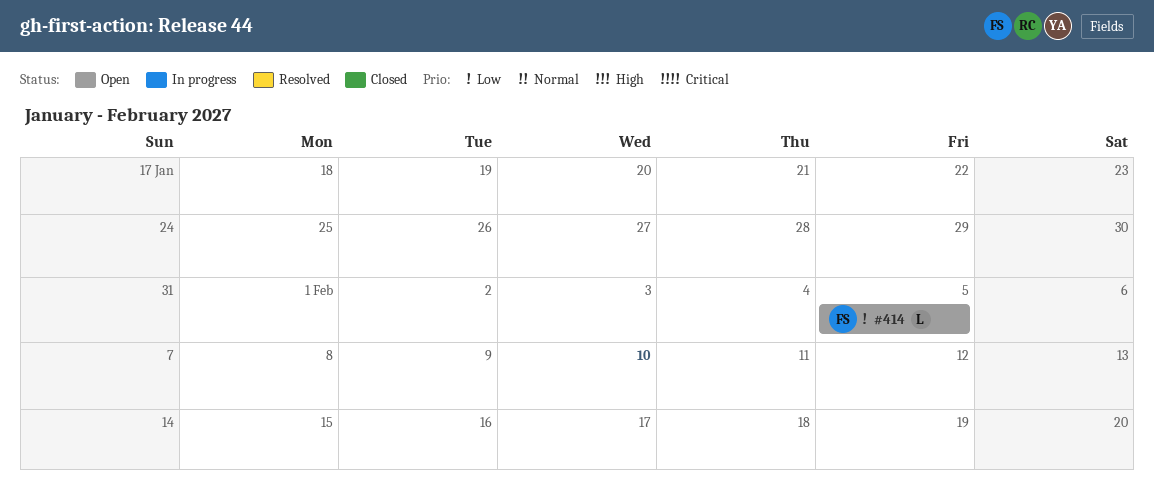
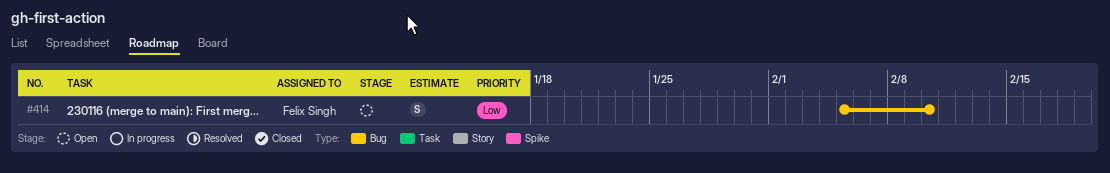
#414, estimate: L -> S
#414, due: Feb 5 -> Feb 10

